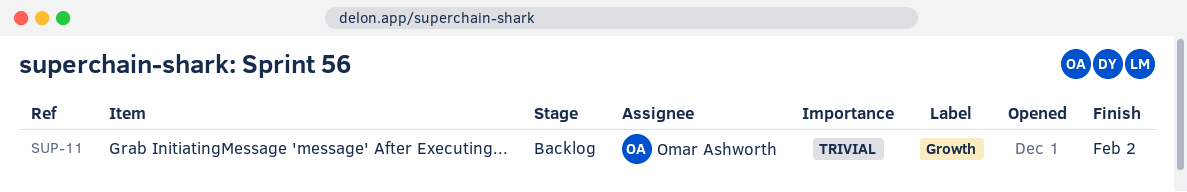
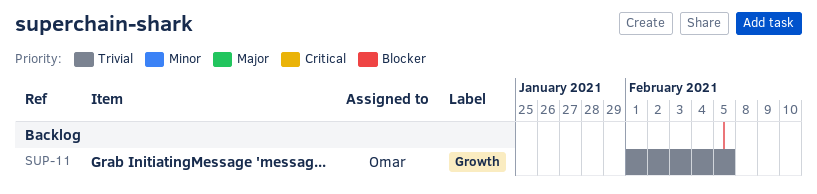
SUP-11, due: Feb 2 -> Feb 5

